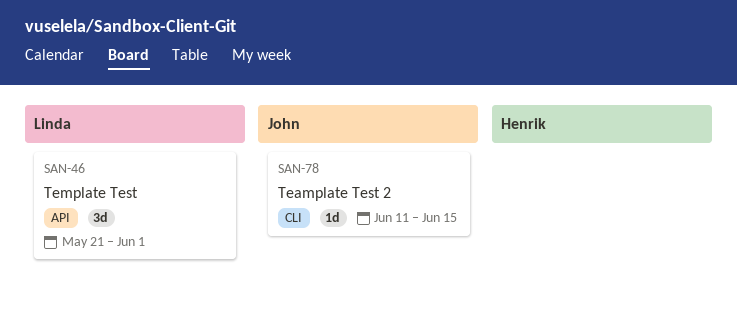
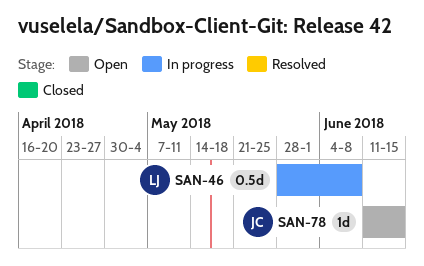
SAN-46, estimate: 3d -> 0.5d
SAN-46, start: May 21 -> May 28
SAN-46, due: Jun 1 -> Jun 8

